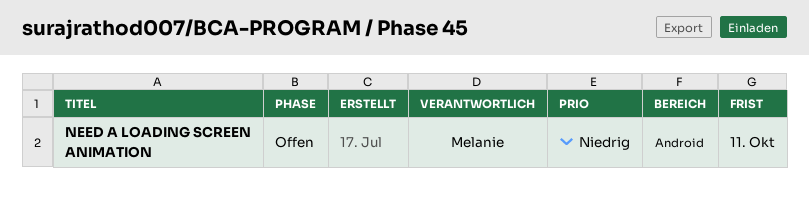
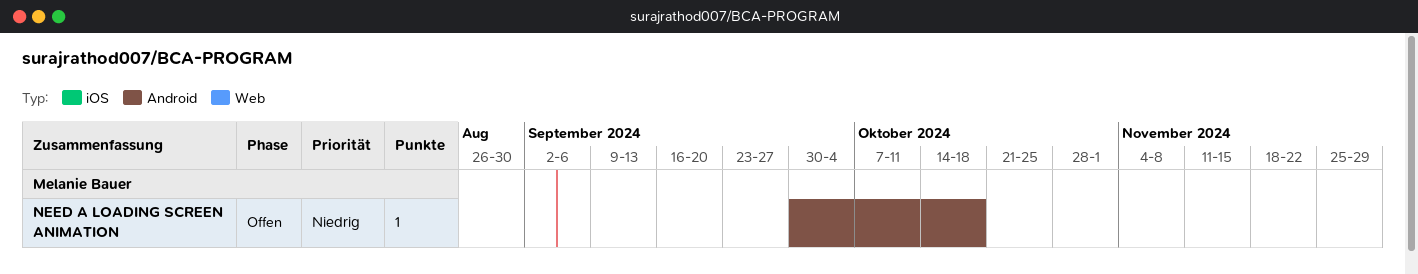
NEED A LOADING SCREEN ANIMATION, due: Oct 11 -> Oct 18

